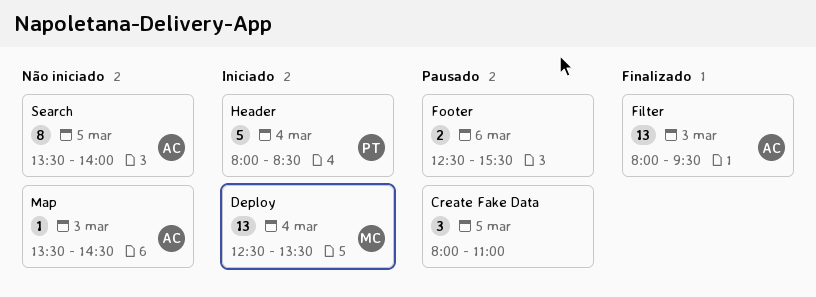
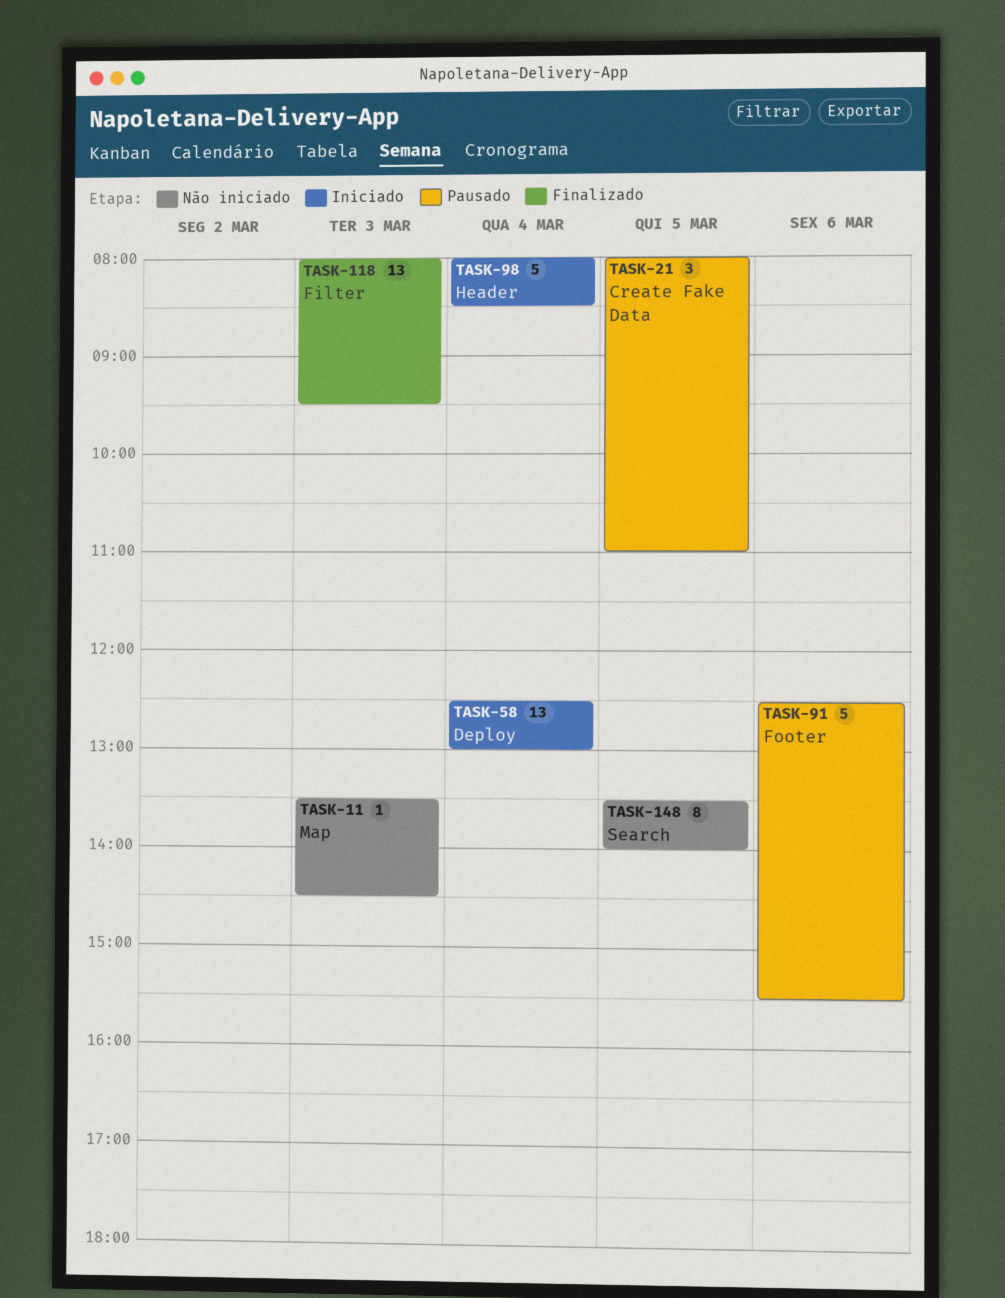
Deploy, ends: 13:30 -> 13:00
Footer, estimate: 2 -> 5

